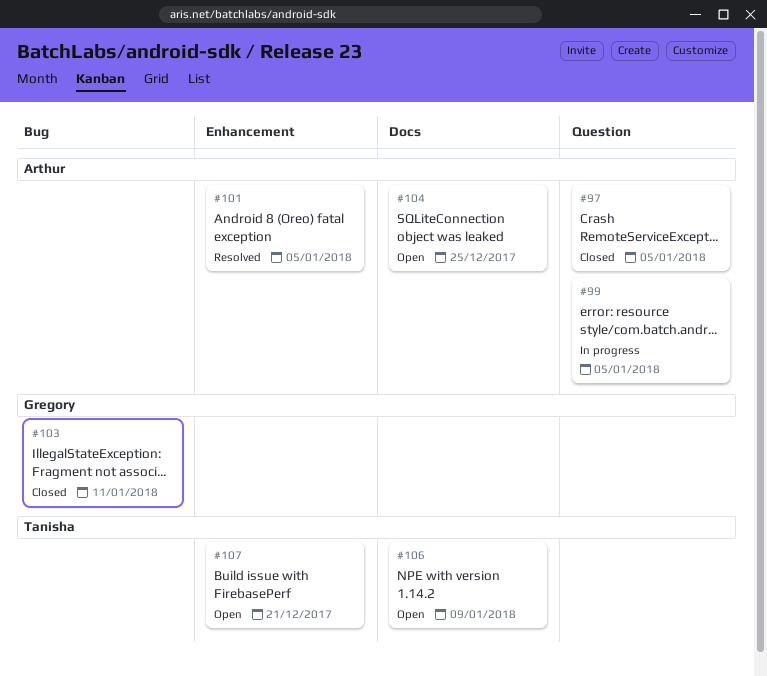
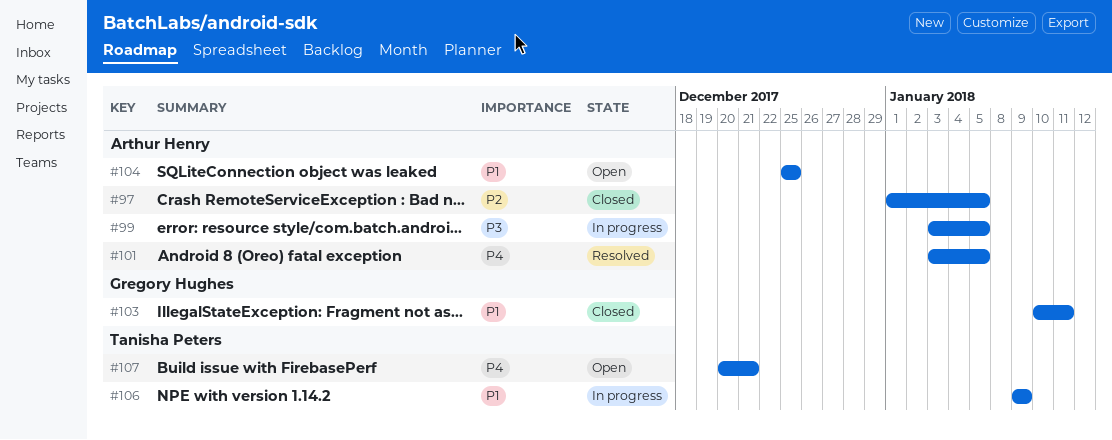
#106, status: Open -> In progress

